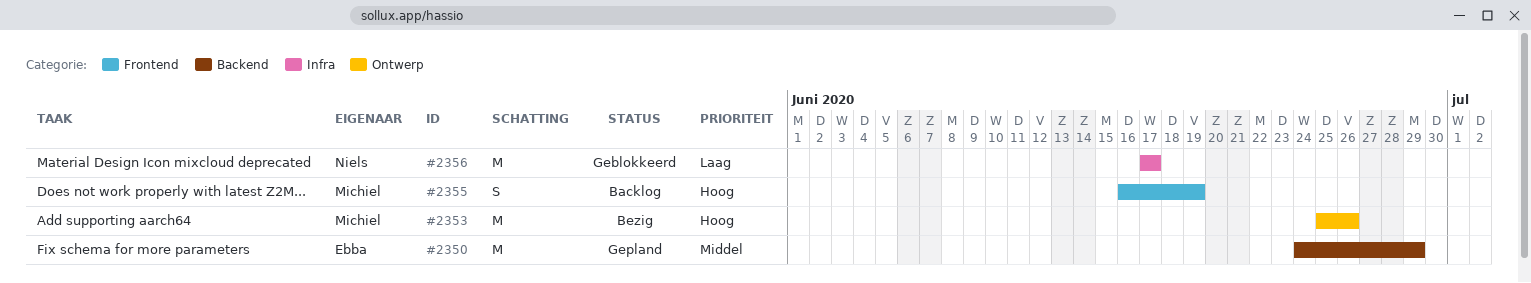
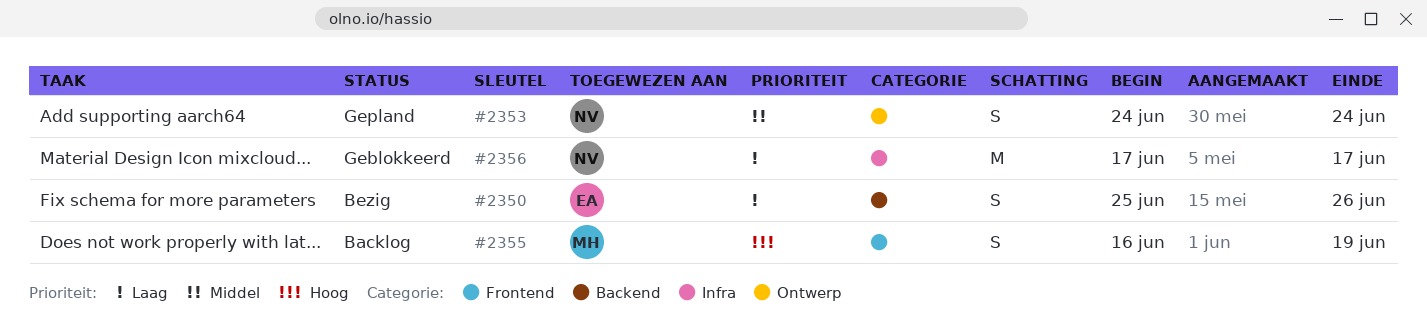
#2350, status: Gepland -> Bezig
#2350, priority: Middel -> Laag
#2350, estimate: M -> S
#2350, start: Jun 24 -> Jun 25
#2350, due: Jun 29 -> Jun 26
#2353, status: Bezig -> Gepland
#2353, owner: Michiel -> Niels
#2353, priority: Hoog -> Middel
#2353, estimate: M -> S
#2353, start: Jun 25 -> Jun 24
#2353, due: Jun 26 -> Jun 24

